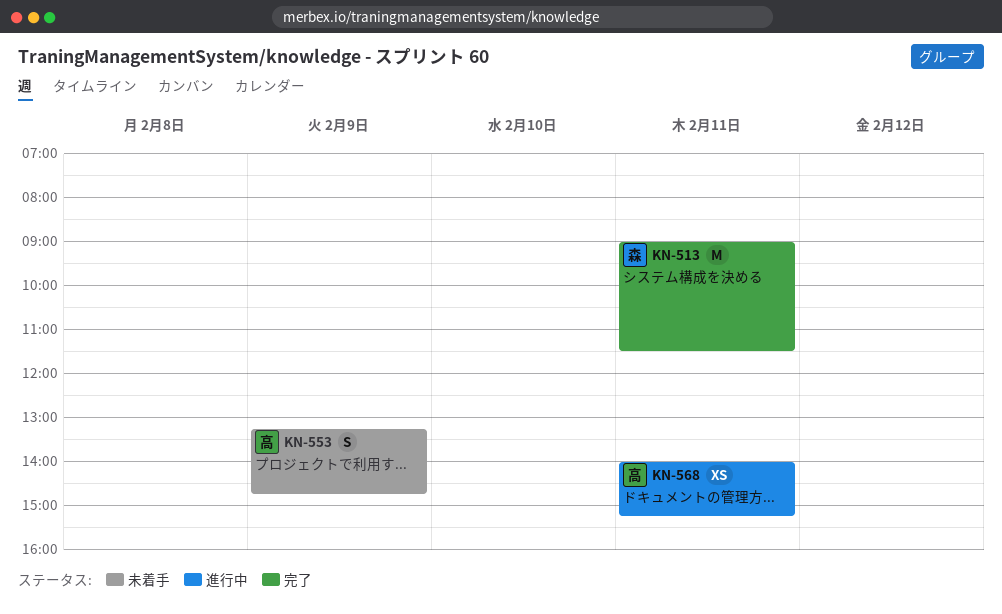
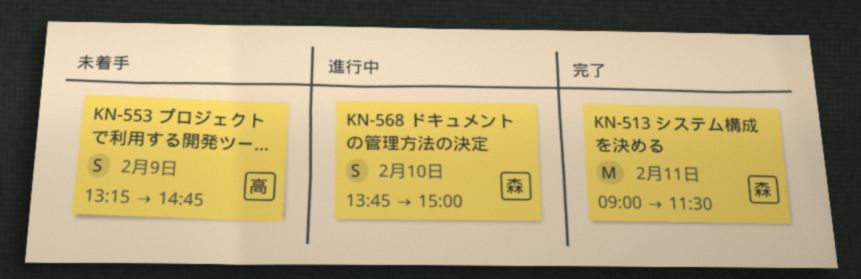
KN-568, owner: 高 -> 森
KN-568, estimate: XS -> S
KN-568, day: Feb 11 -> Feb 10
KN-568, begins: 14:00 -> 13:45
KN-568, ends: 15:15 -> 15:00

